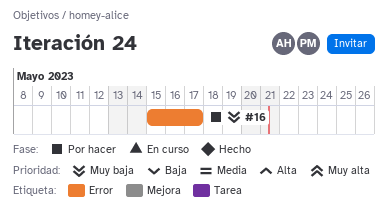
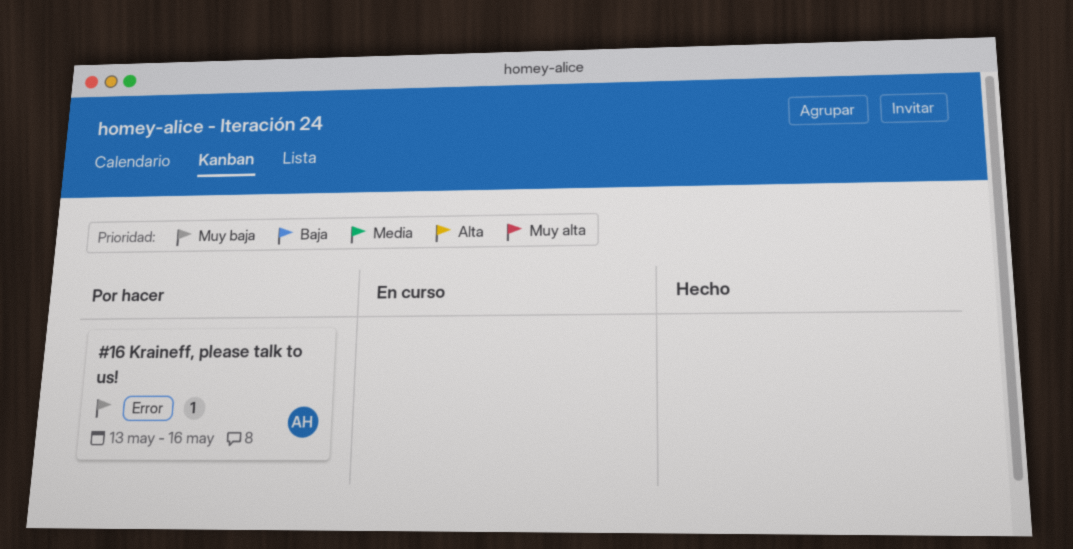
#16, start: May 15 -> May 13
#16, due: May 17 -> May 16

